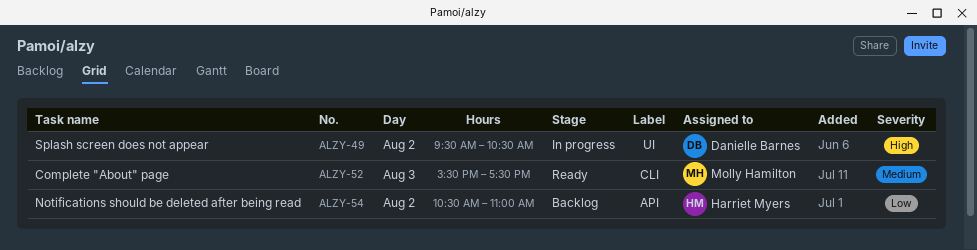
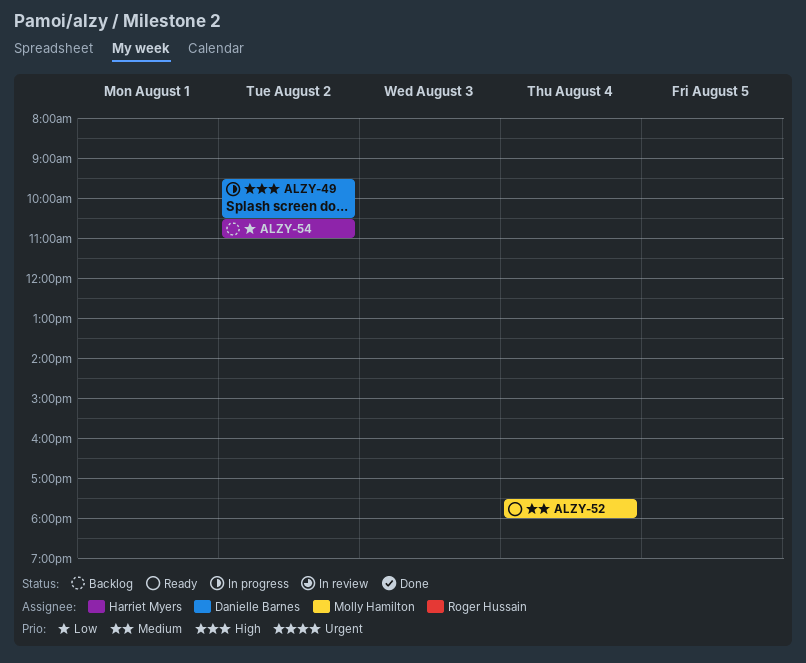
ALZY-52, day: Aug 3 -> Aug 4
ALZY-52, begins: 15:30 -> 17:30
ALZY-52, ends: 17:30 -> 18:00

